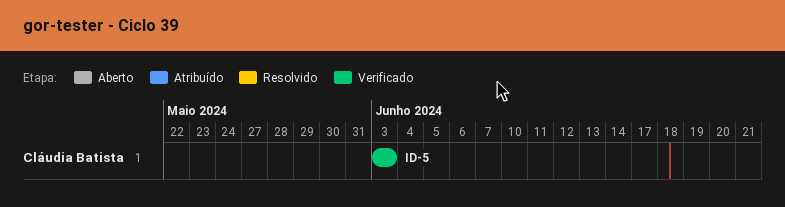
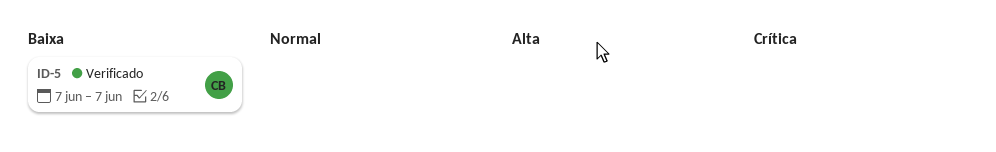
ID-5, start: Jun 3 -> Jun 7
ID-5, due: Jun 3 -> Jun 7

